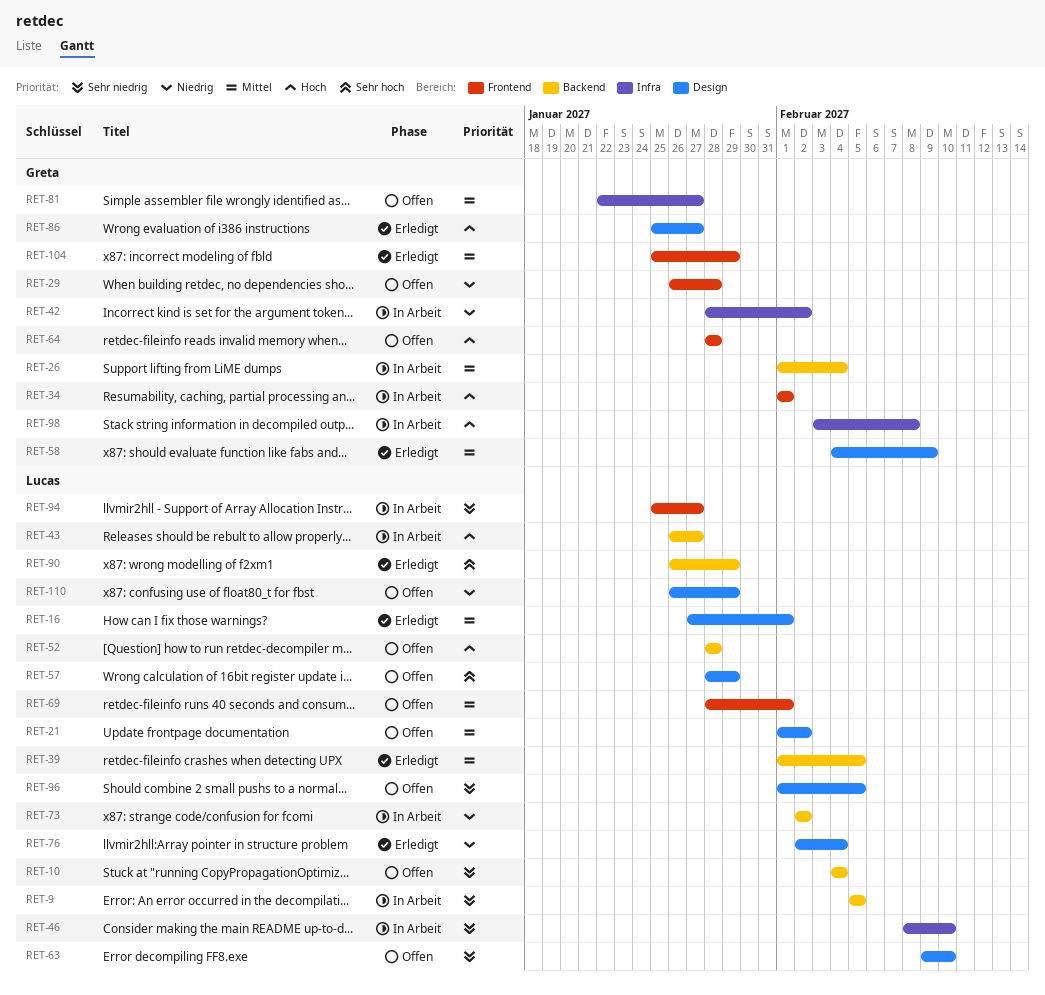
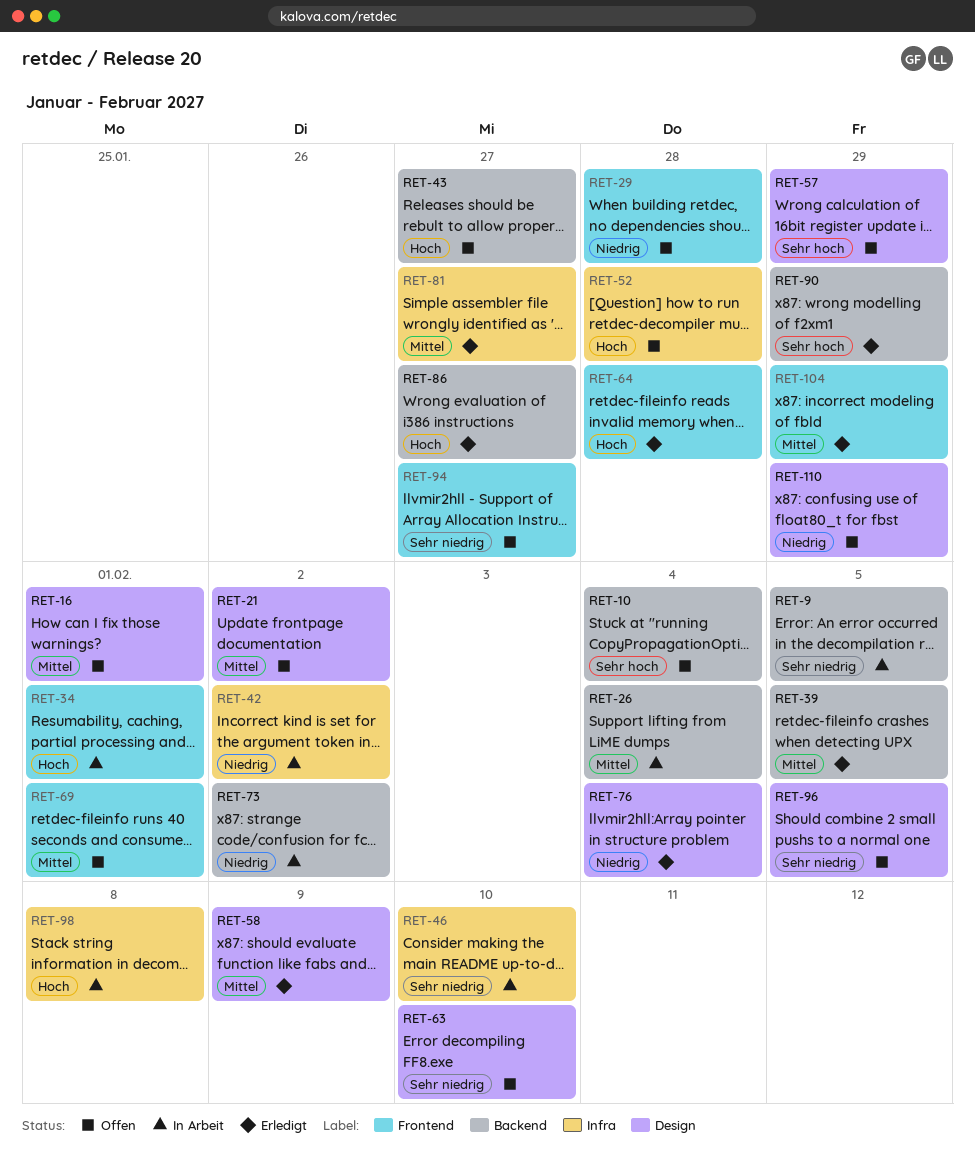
RET-10, priority: Sehr niedrig -> Sehr hoch
RET-16, status: Erledigt -> Offen
RET-43, status: In Arbeit -> Offen
RET-52, label: Backend -> Infra
RET-64, status: Offen -> Erledigt
RET-81, status: Offen -> Erledigt
RET-86, label: Design -> Backend
RET-94, status: In Arbeit -> Offen

